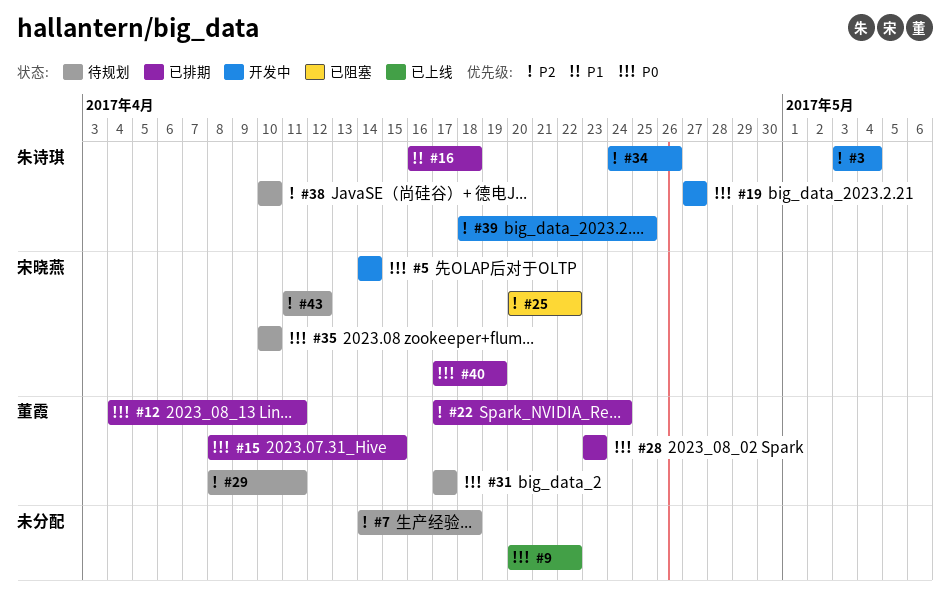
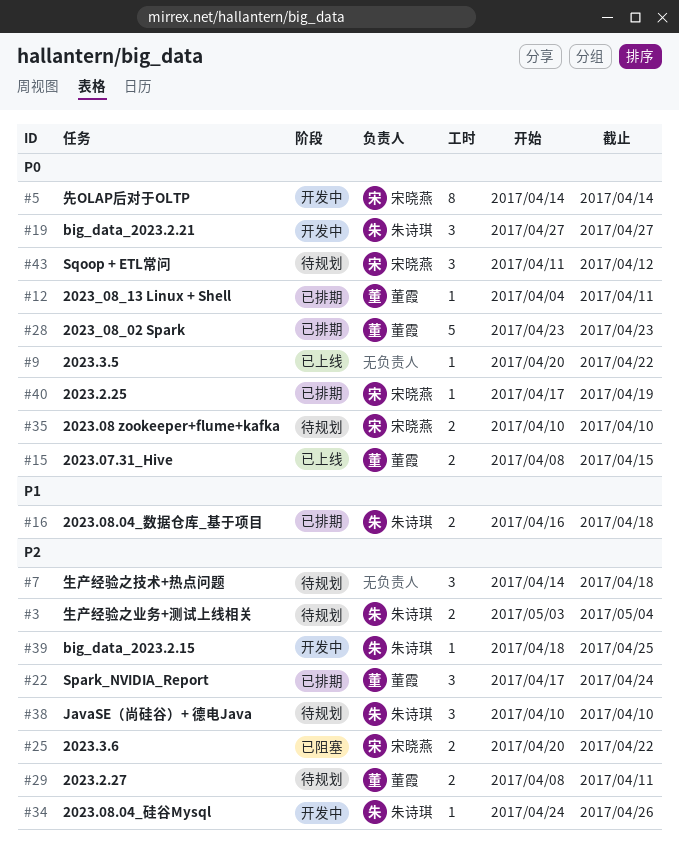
#3, status: 开发中 -> 待规划
#15, status: 已排期 -> 已上线
#31: present -> none
#43, priority: P2 -> P0

